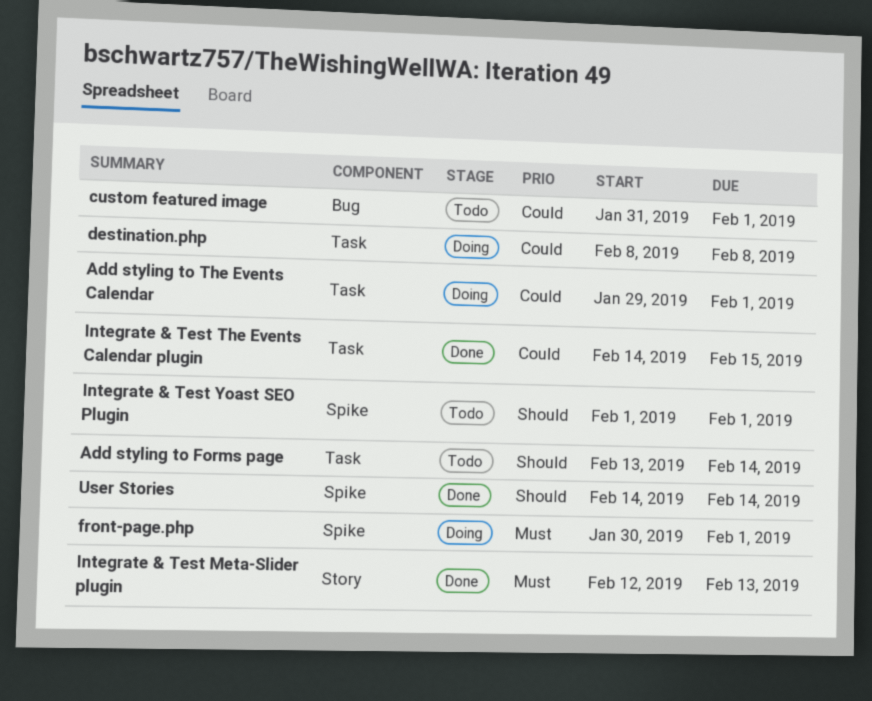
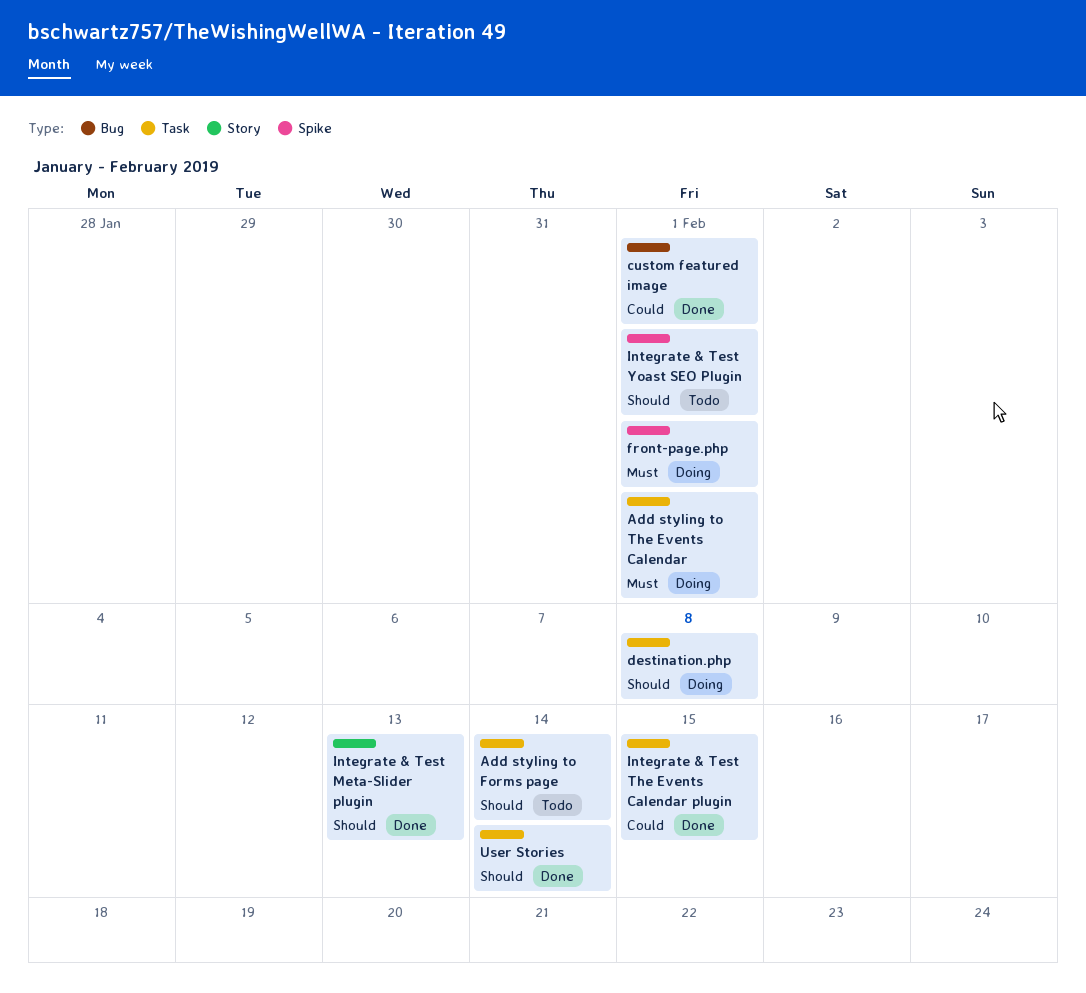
Add styling to The Events Calendar, priority: Could -> Must
custom featured image, status: Todo -> Done
destination.php, priority: Could -> Should
Integrate & Test Meta-Slider plugin, priority: Must -> Should
User Stories, label: Spike -> Task

